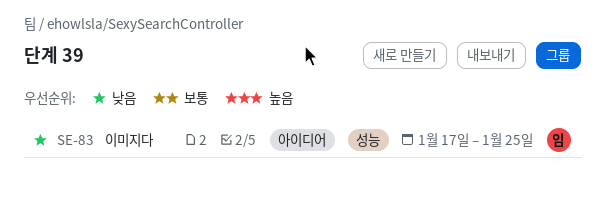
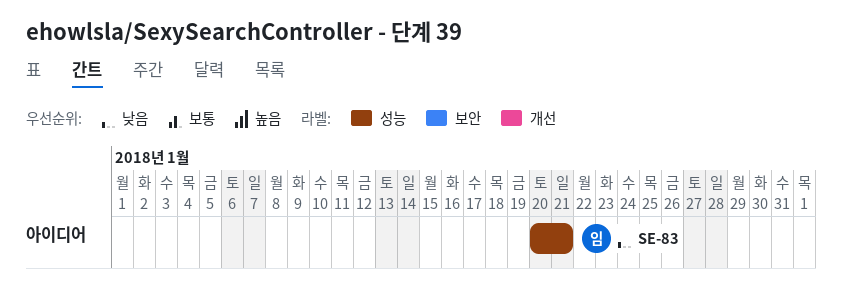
SE-83, start: Jan 17 -> Jan 20
SE-83, due: Jan 25 -> Jan 21

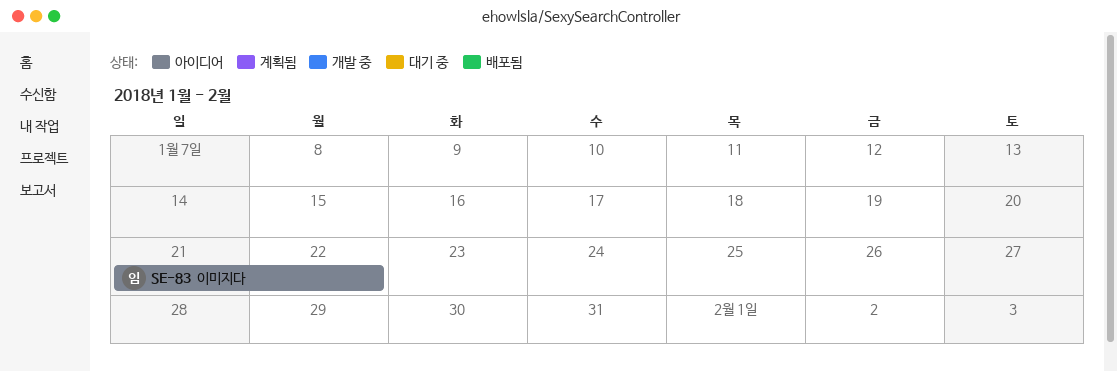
SE-83, start: Jan 20 -> Jan 21
SE-83, due: Jan 21 -> Jan 22

